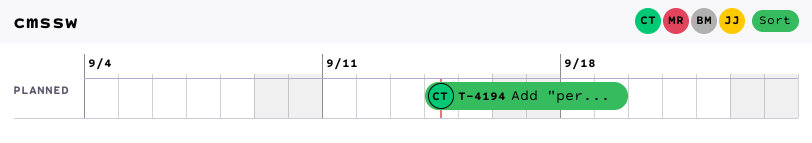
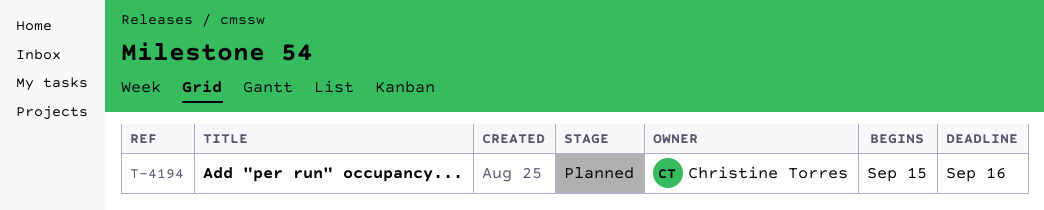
T-4194, start: Sep 14 -> Sep 15
T-4194, due: Sep 19 -> Sep 16

